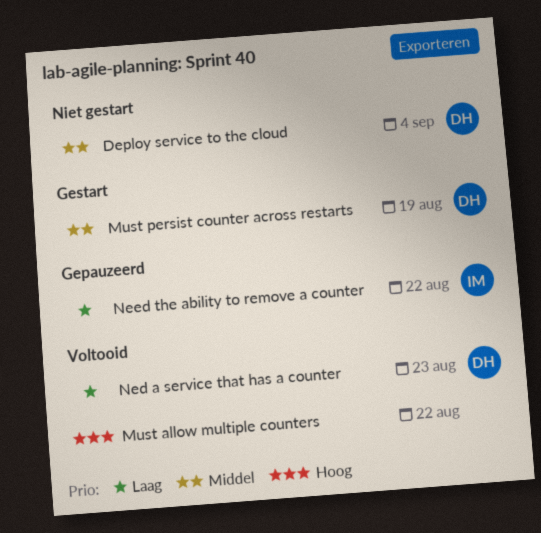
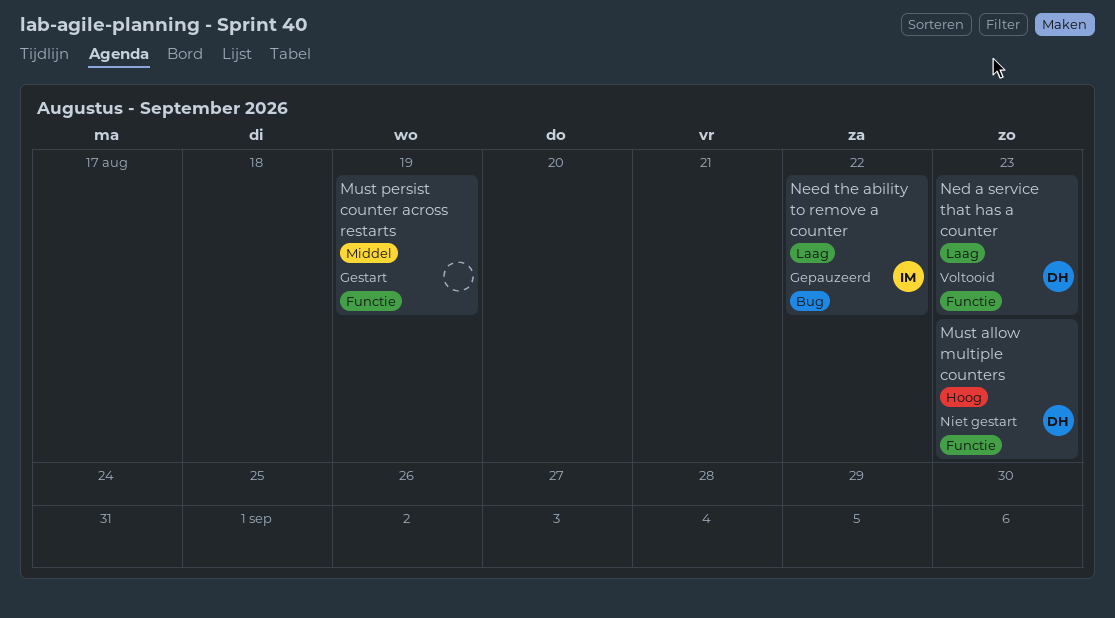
Deploy service to the cloud: present -> none
Must allow multiple counters, status: Voltooid -> Niet gestart
Must allow multiple counters, owner: none -> DH
Must allow multiple counters, due: Aug 22 -> Aug 23
Must persist counter across restarts, owner: DH -> none

